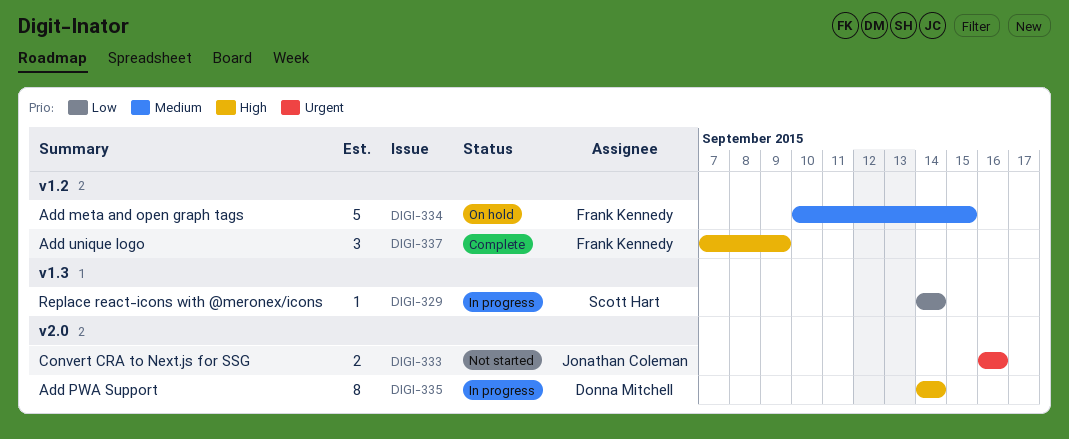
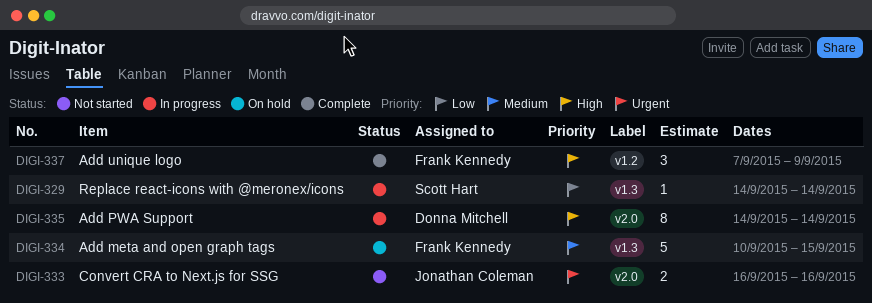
DIGI-334, label: v1.2 -> v1.3

